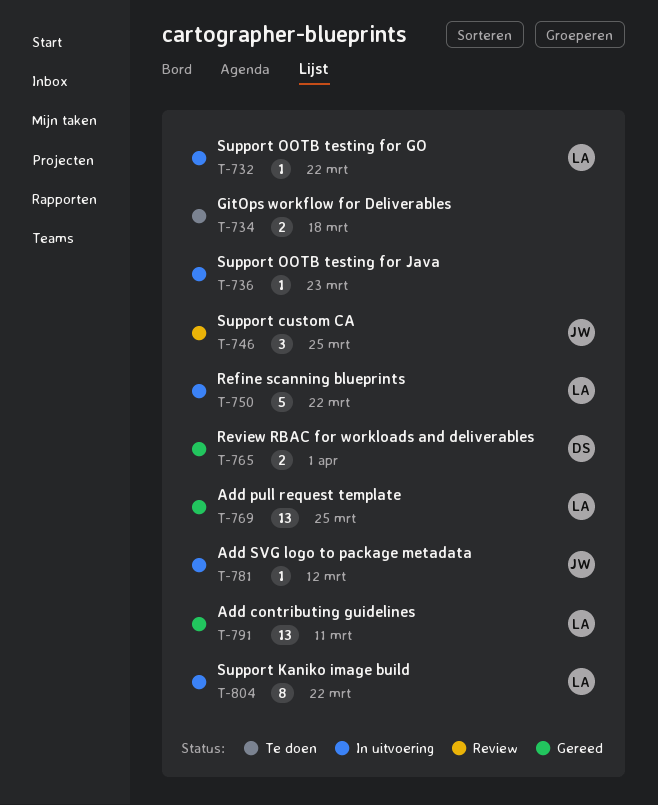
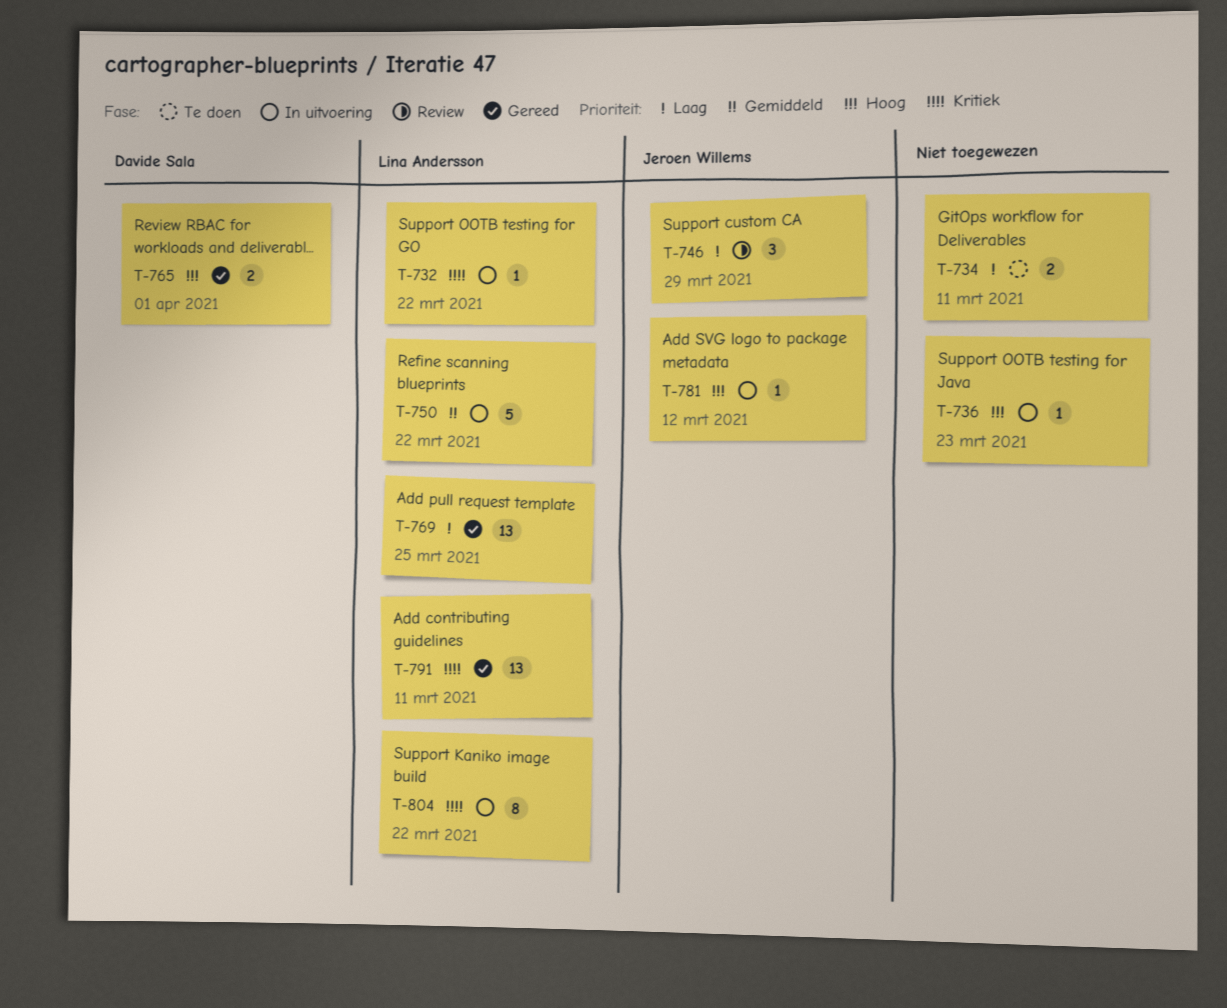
T-734, due: Mar 18 -> Mar 11
T-746, due: Mar 25 -> Mar 29

